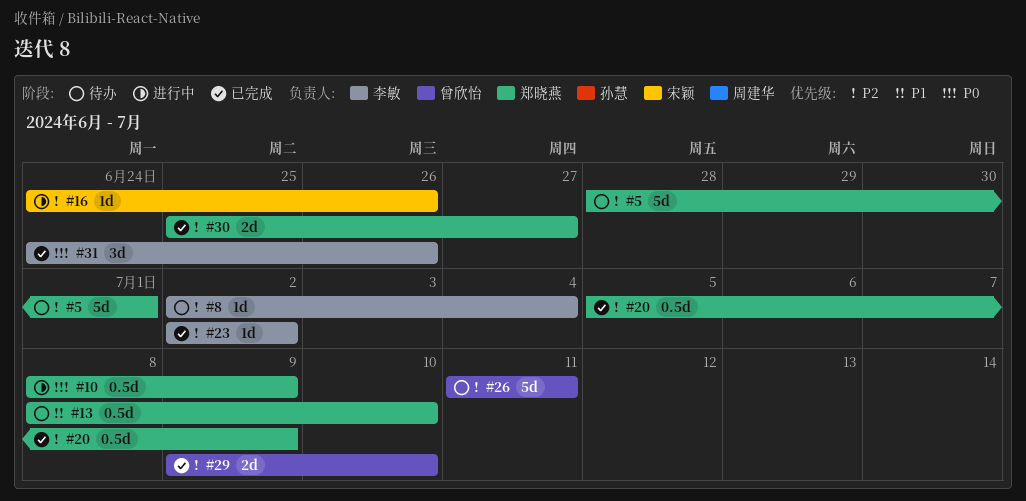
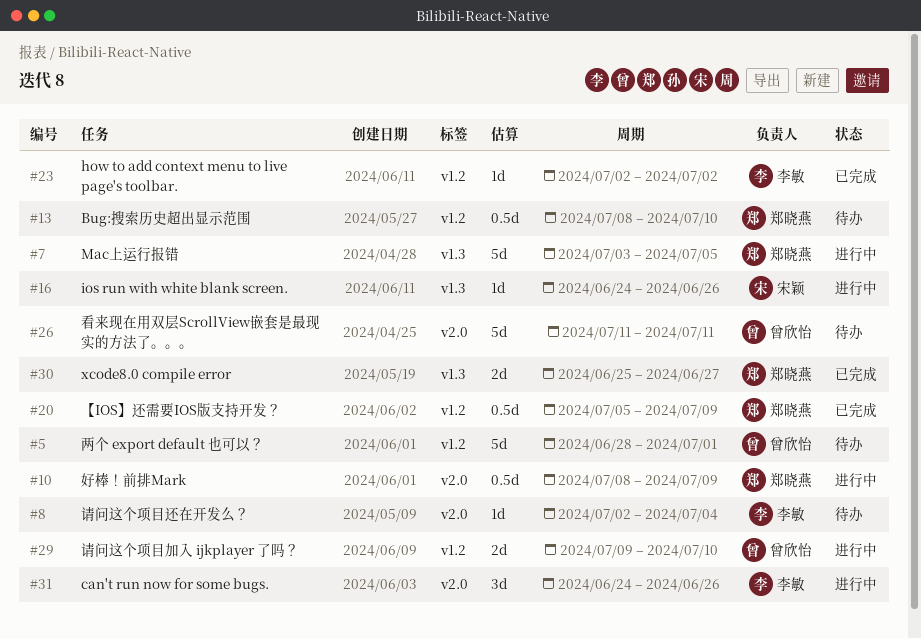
#5, owner: 郑晓燕 -> 曾欣怡
#7: none -> present
#29, status: 已完成 -> 进行中
#31, status: 已完成 -> 进行中

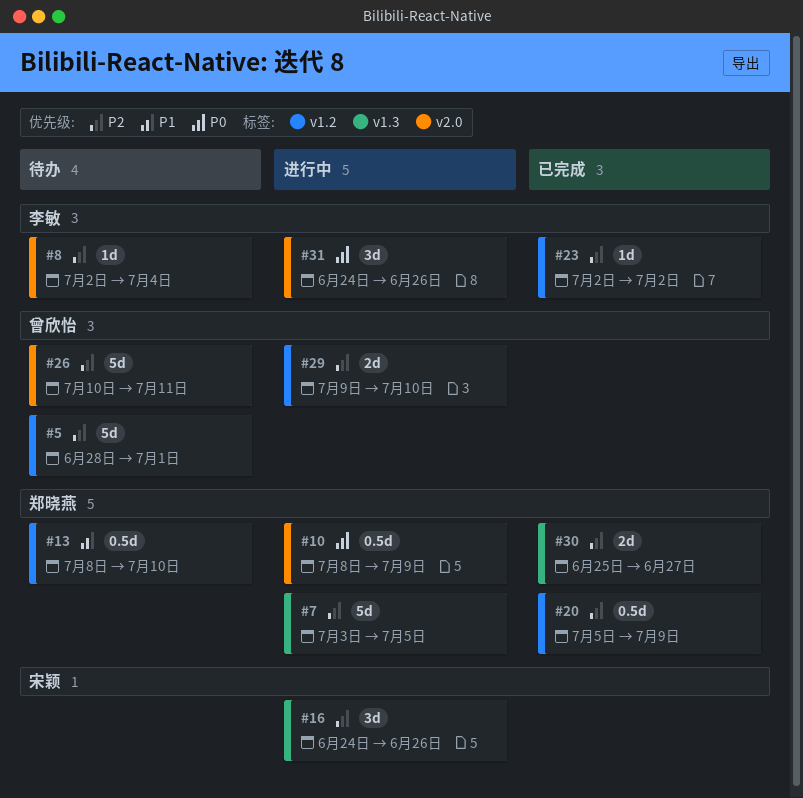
#16, estimate: 1d -> 3d
#26, start: Jul 11 -> Jul 10

